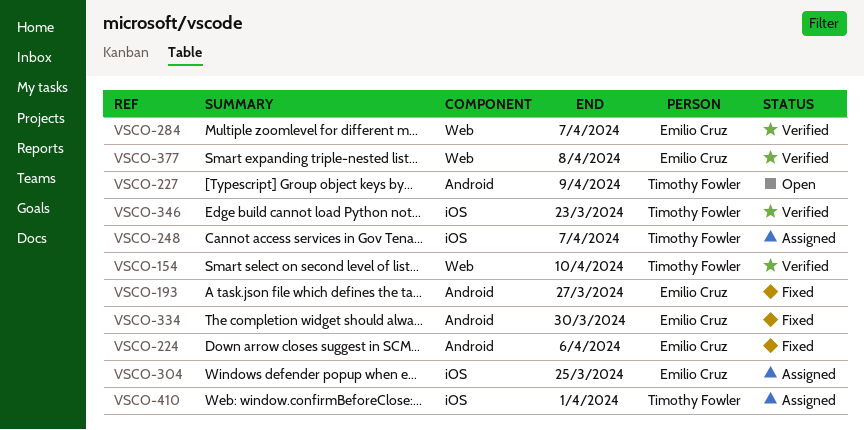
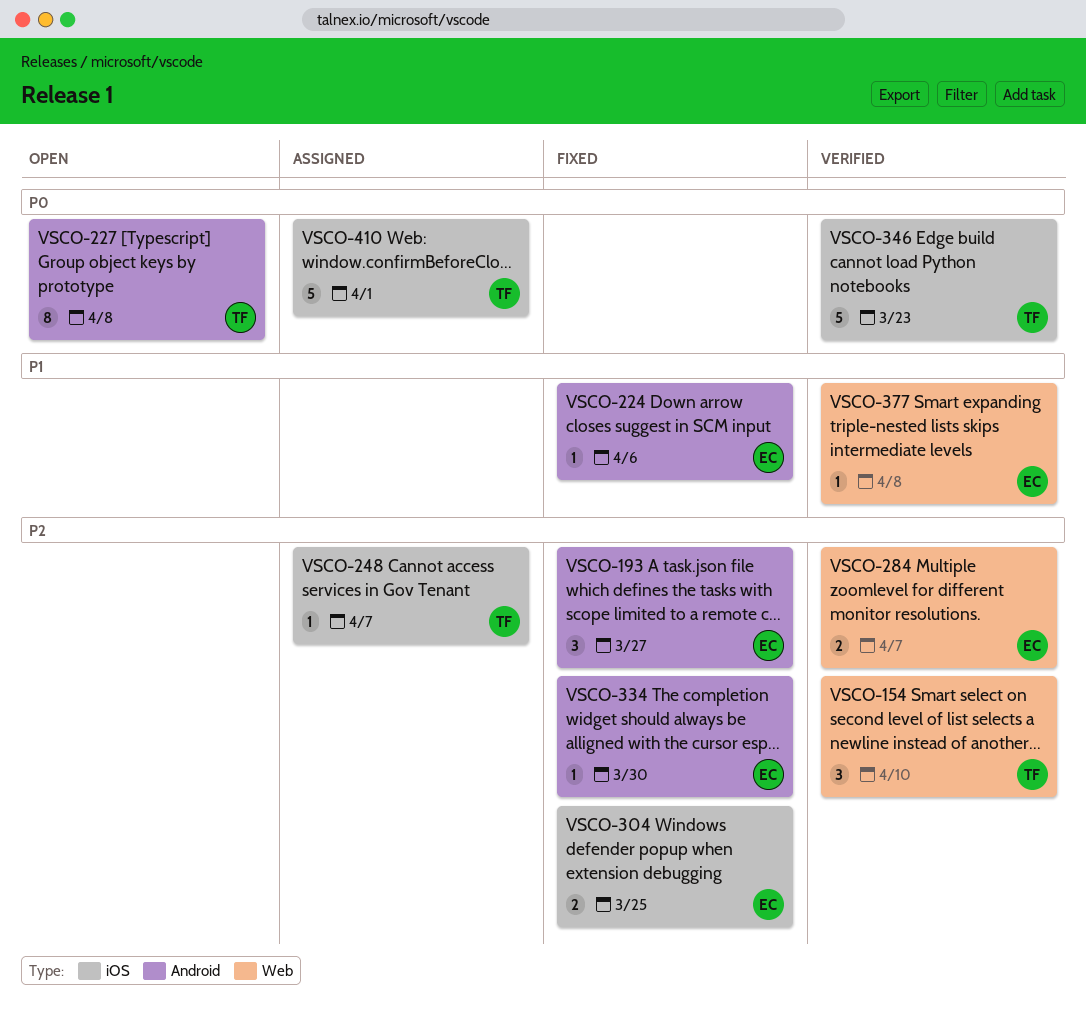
VSCO-227, due: Apr 9 -> Apr 8
VSCO-304, status: Assigned -> Fixed

